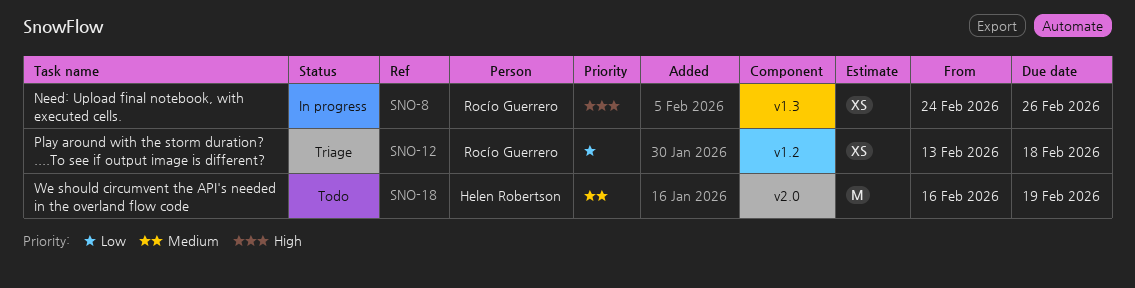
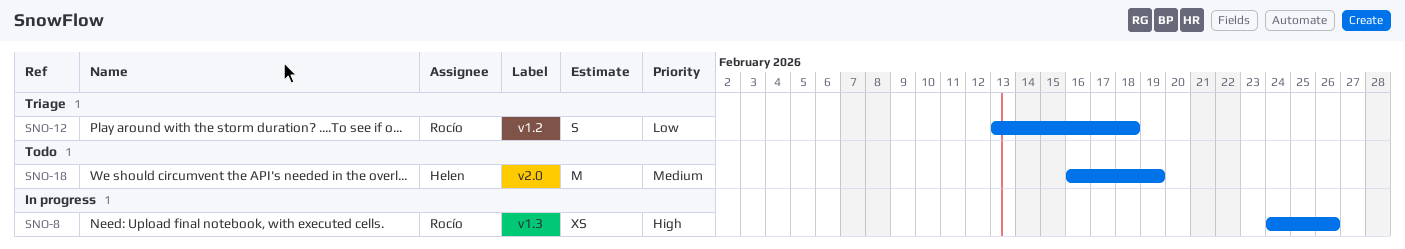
SNO-12, estimate: XS -> S

